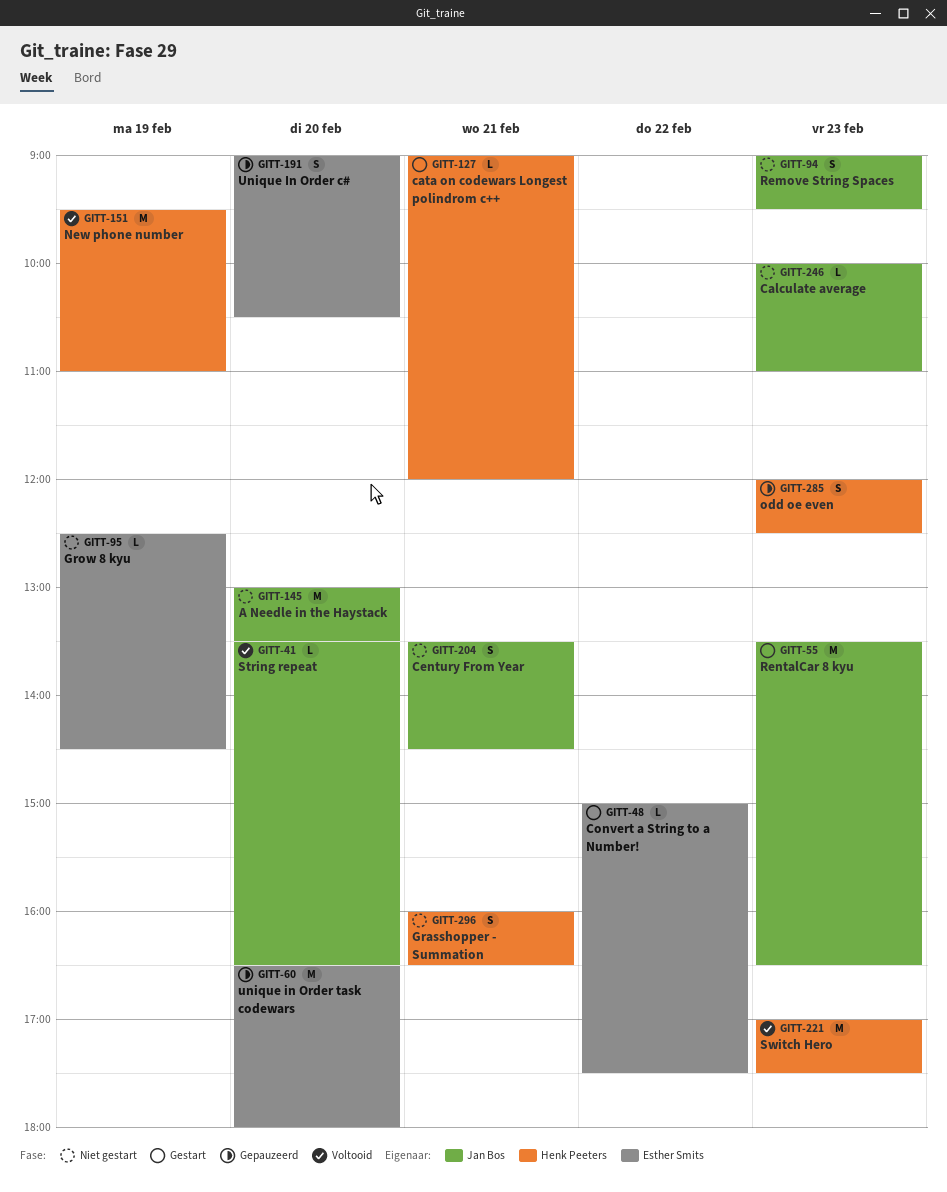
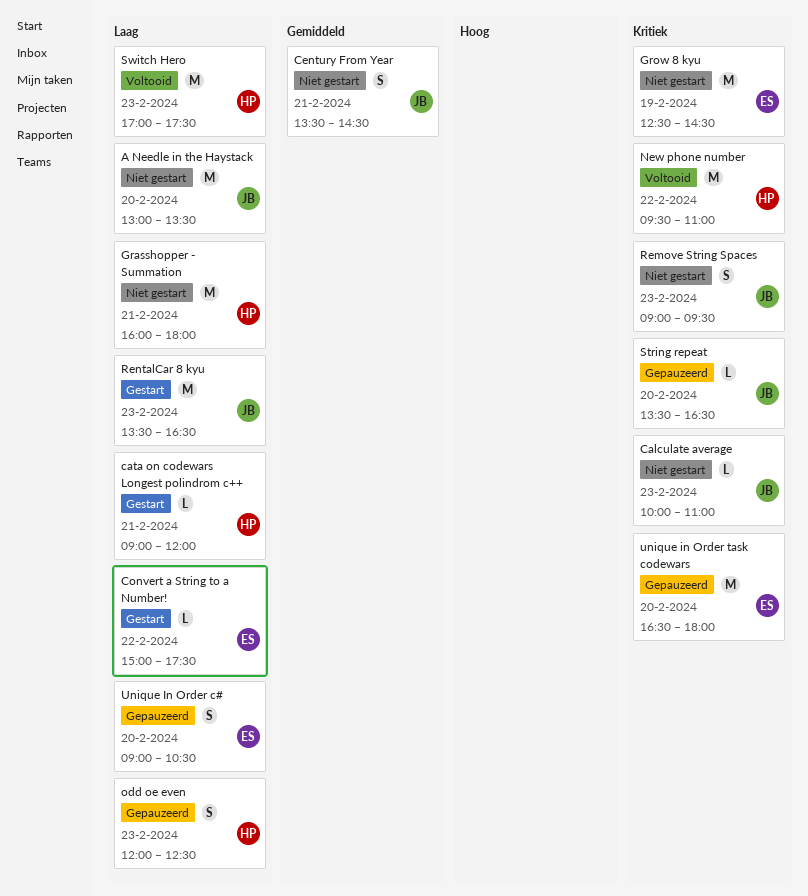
Grasshopper - Summation, estimate: S -> M
Grasshopper - Summation, ends: 16:30 -> 18:00
Grow 8 kyu, estimate: L -> M
New phone number, day: Feb 19 -> Feb 22
String repeat, status: Voltooid -> Gepauzeerd

